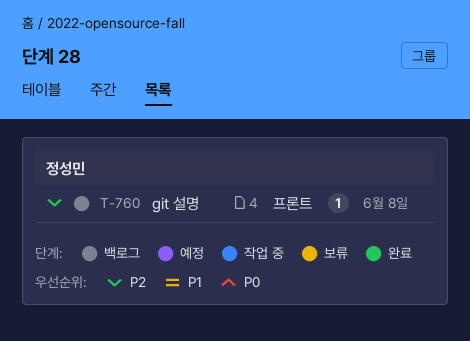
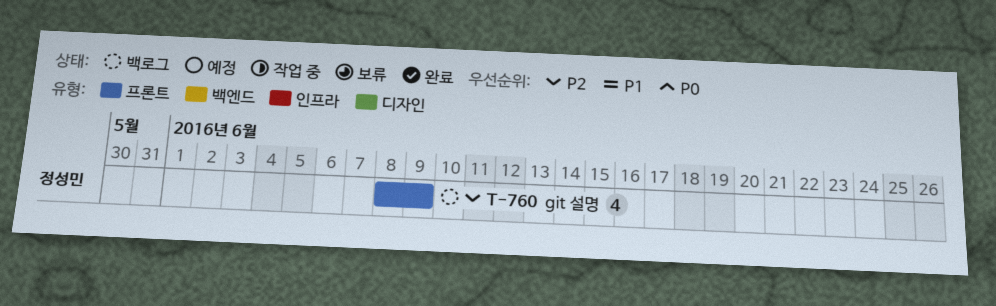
T-760, estimate: 1 -> 4
T-760, due: Jun 8 -> Jun 9

